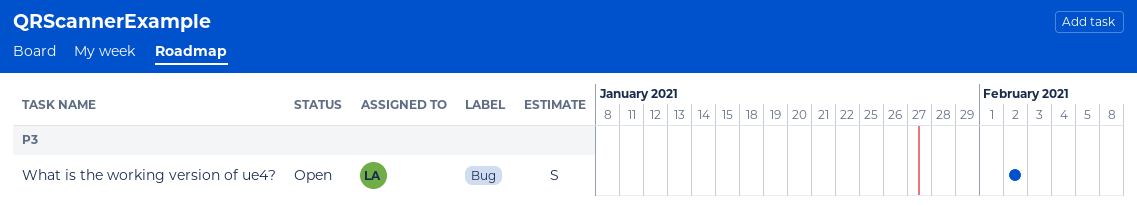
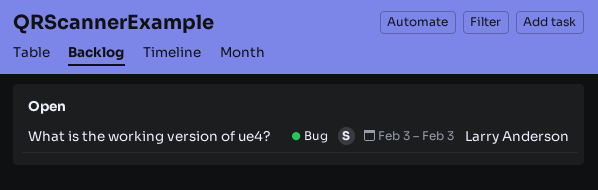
What is the working version of ue4?, start: Feb 2 -> Feb 3
What is the working version of ue4?, due: Feb 2 -> Feb 3

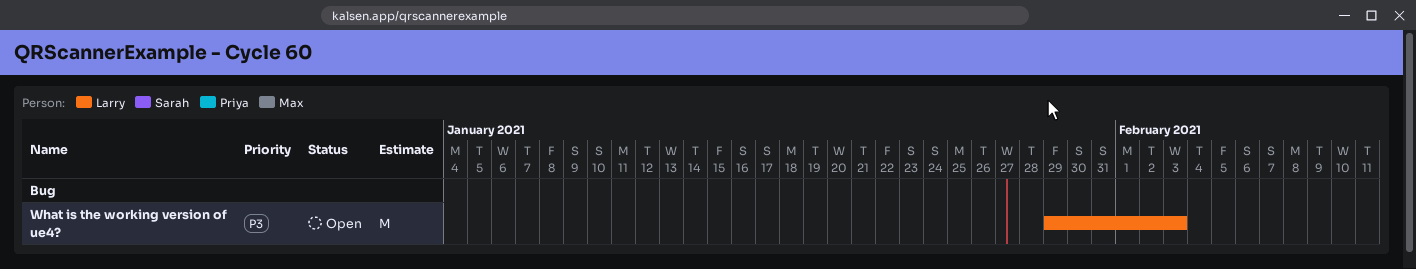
What is the working version of ue4?, estimate: S -> M
What is the working version of ue4?, start: Feb 3 -> Jan 29

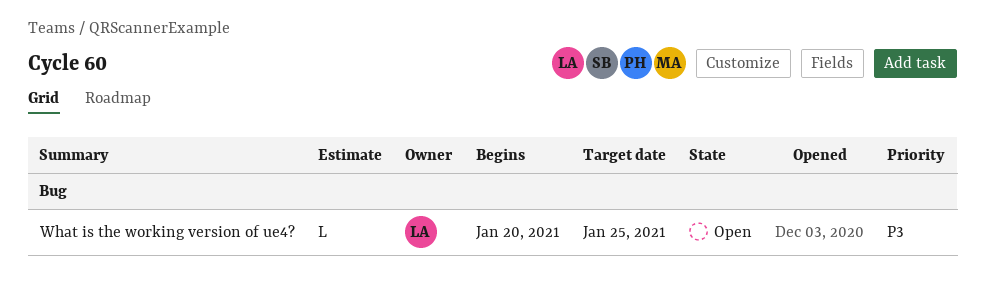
What is the working version of ue4?, estimate: M -> L
What is the working version of ue4?, start: Jan 29 -> Jan 20
What is the working version of ue4?, due: Feb 3 -> Jan 25

